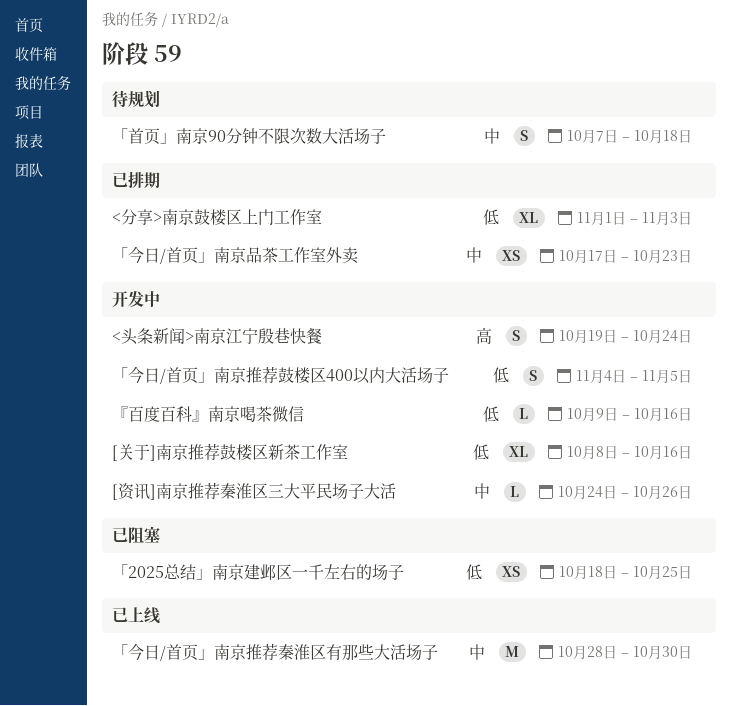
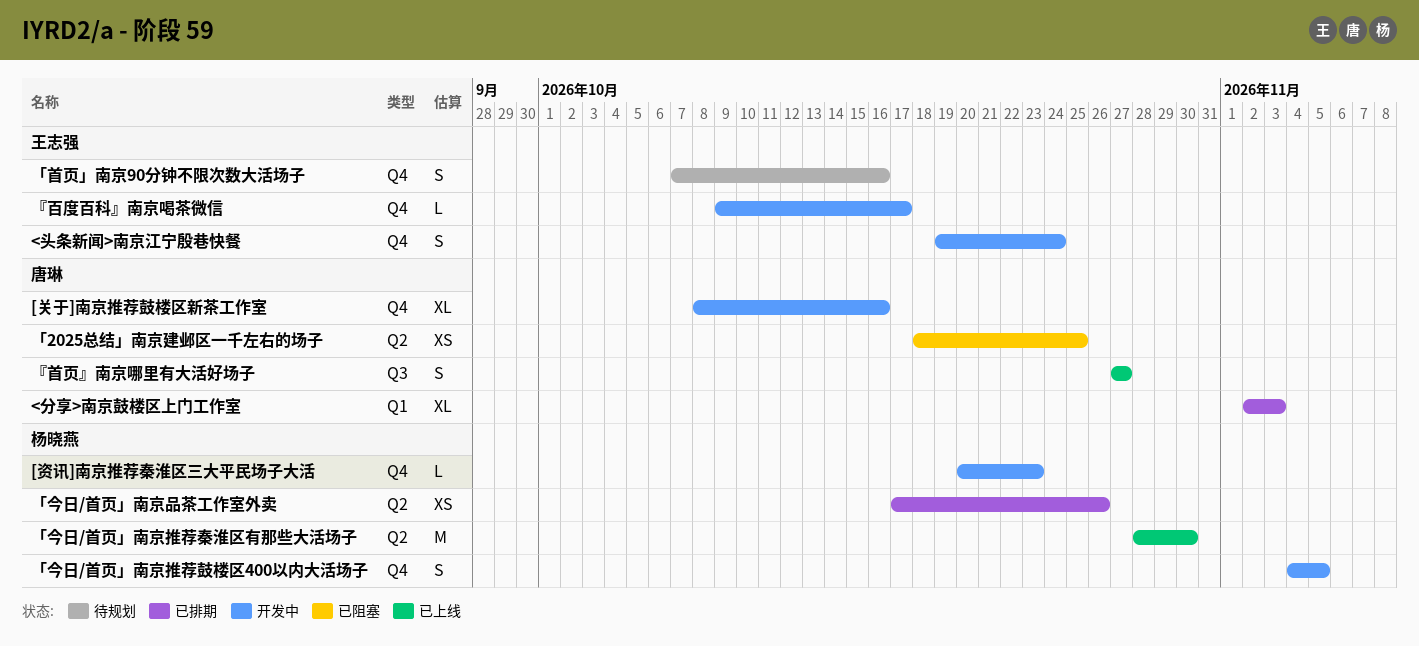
<分享>南京鼓楼区上门工作室, start: Nov 1 -> Nov 2
[资讯]南京推荐秦淮区三大平民场子大活, start: Oct 24 -> Oct 20
[资讯]南京推荐秦淮区三大平民场子大活, due: Oct 26 -> Oct 23
「今日/首页」南京品茶工作室外卖, due: Oct 23 -> Oct 26
「首页」南京90分钟不限次数大活场子, due: Oct 18 -> Oct 16
『百度百科』南京喝茶微信, due: Oct 16 -> Oct 17
『首页』南京哪里有大活好场子: none -> present

